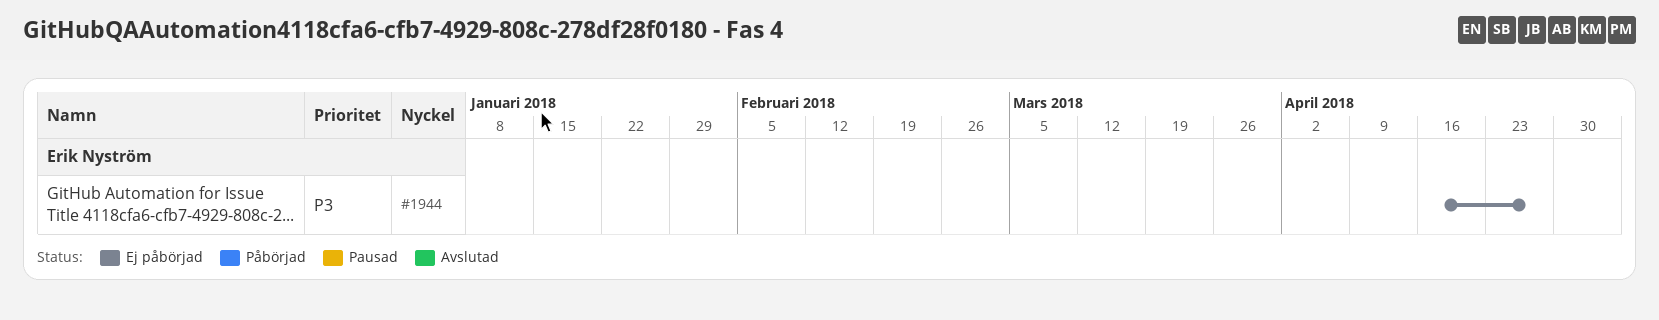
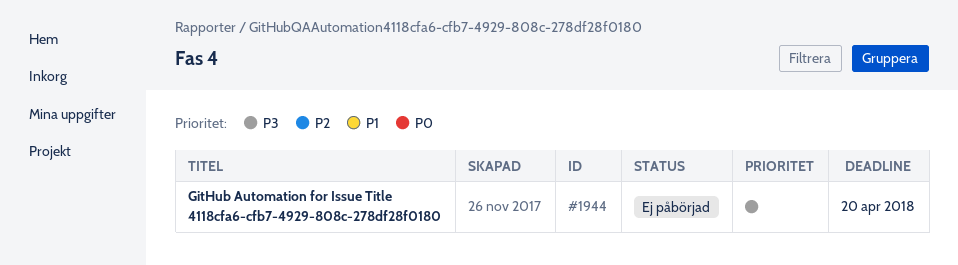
#1944, due: Apr 27 -> Apr 20

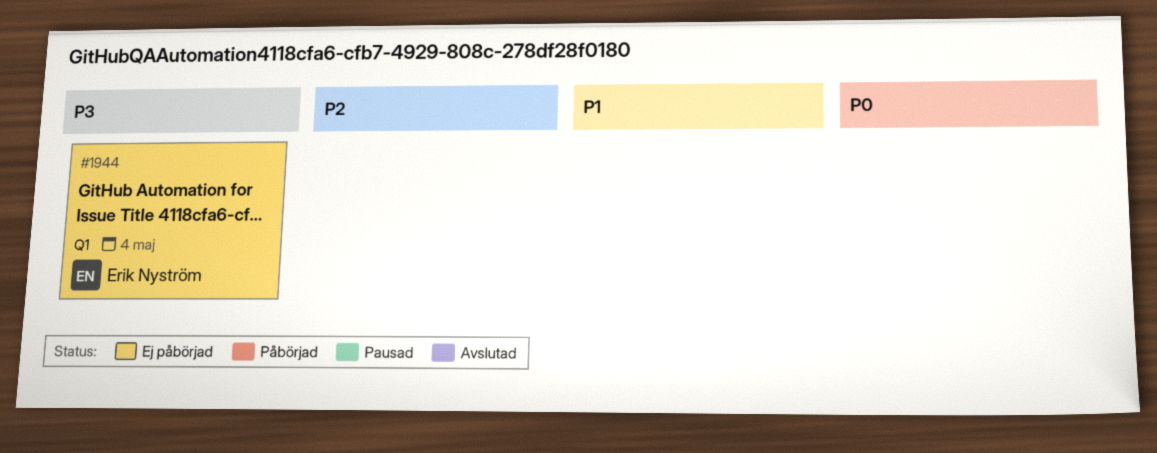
#1944, due: Apr 20 -> May 4

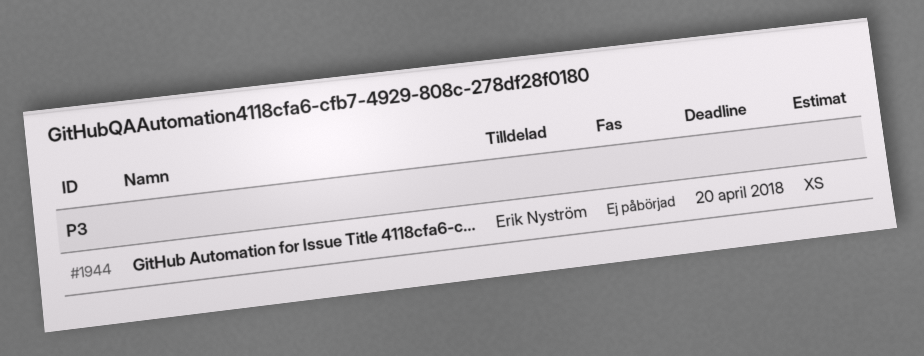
#1944, due: May 4 -> Apr 20

